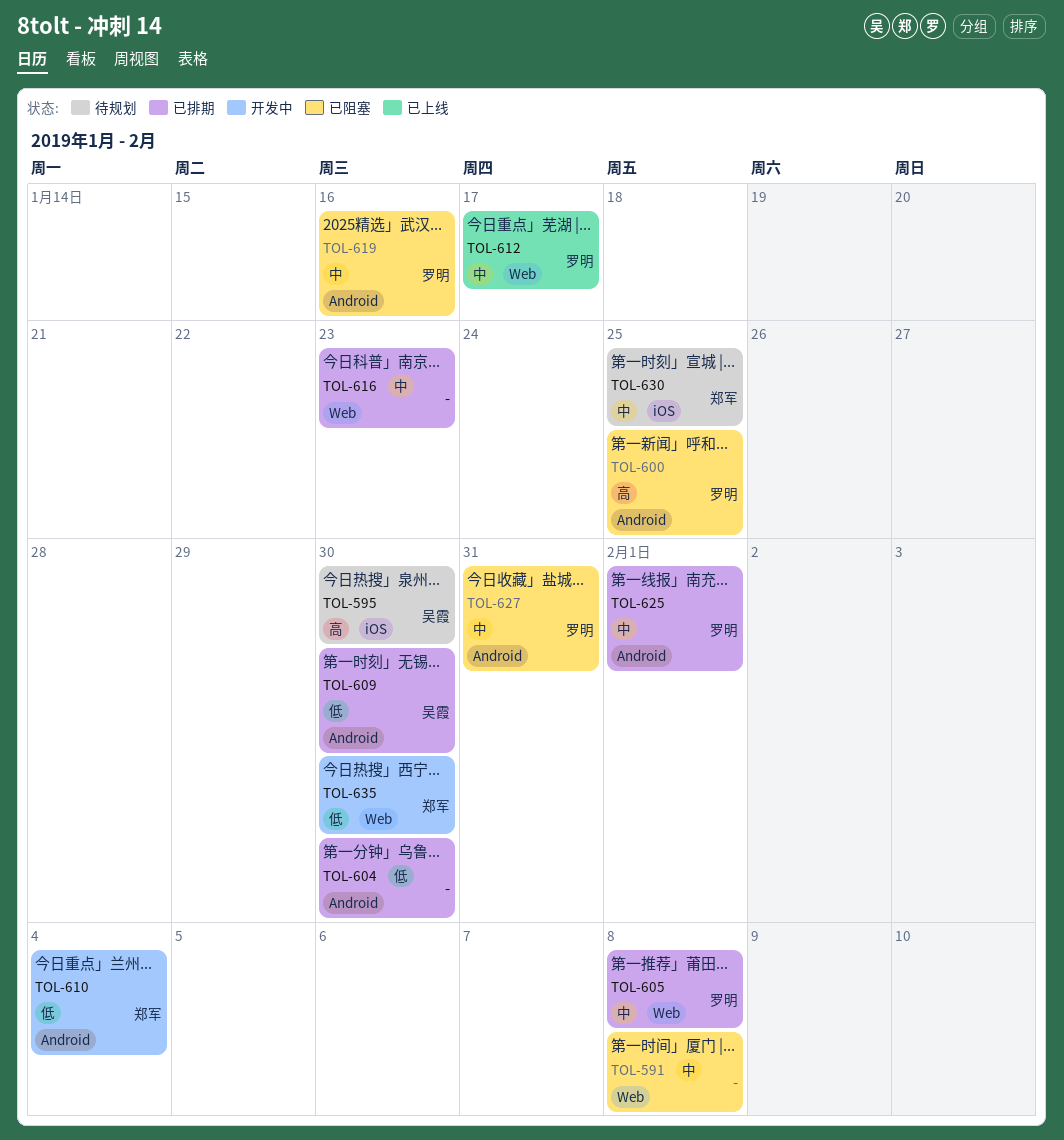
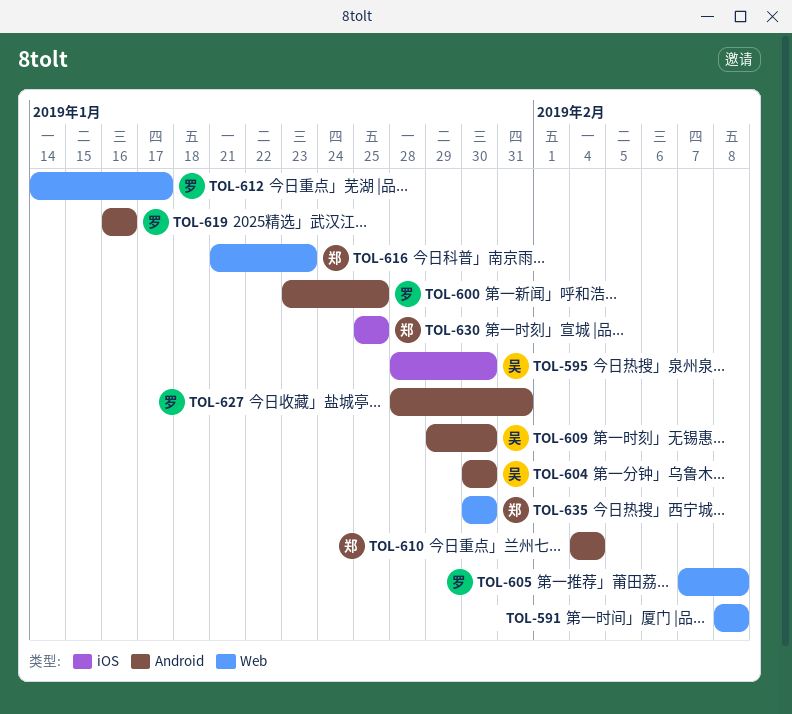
TOL-604, owner: none -> 吴霞
TOL-616, owner: none -> 郑军
TOL-625: present -> none

